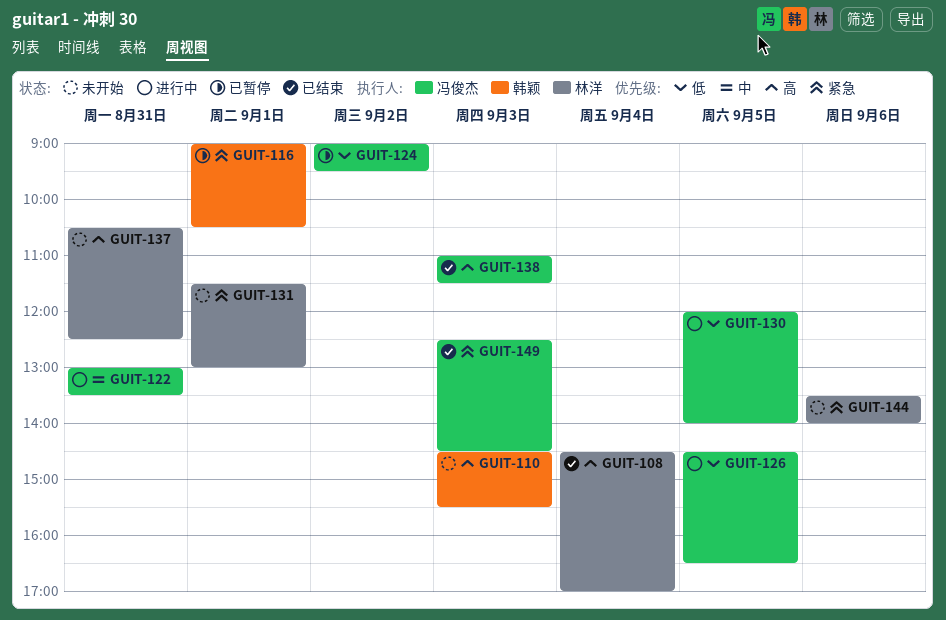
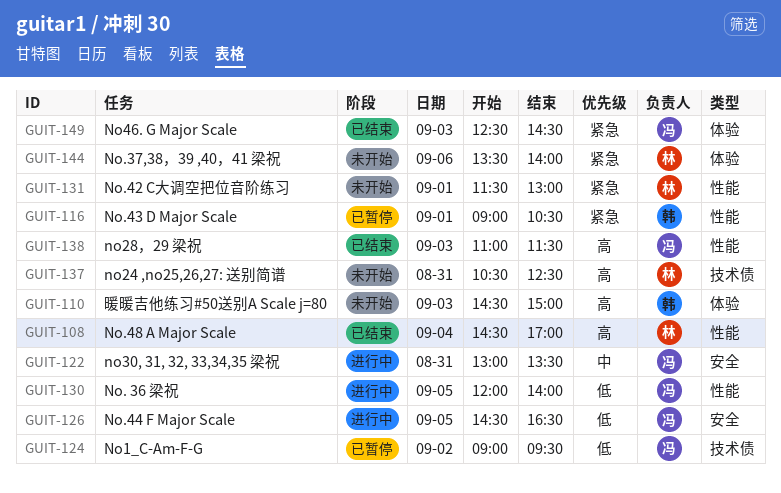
GUIT-110, ends: 15:30 -> 15:00

